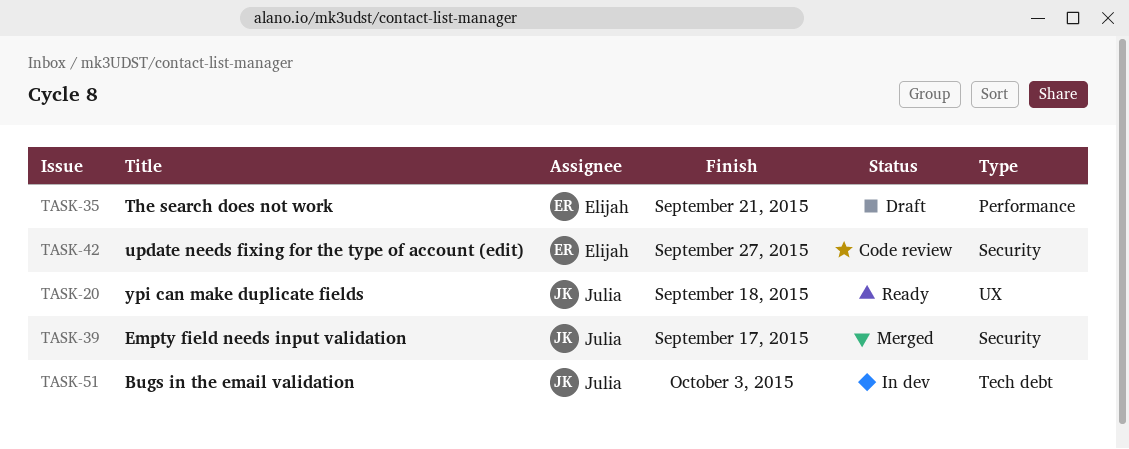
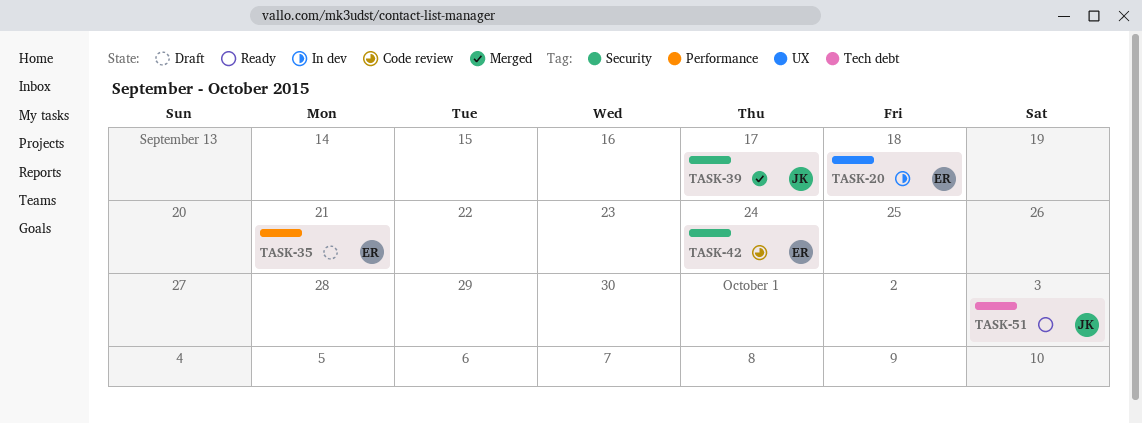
TASK-20, status: Ready -> In dev
TASK-20, owner: Julia -> Elijah
TASK-42, due: Sep 27 -> Sep 24
TASK-51, status: In dev -> Ready

